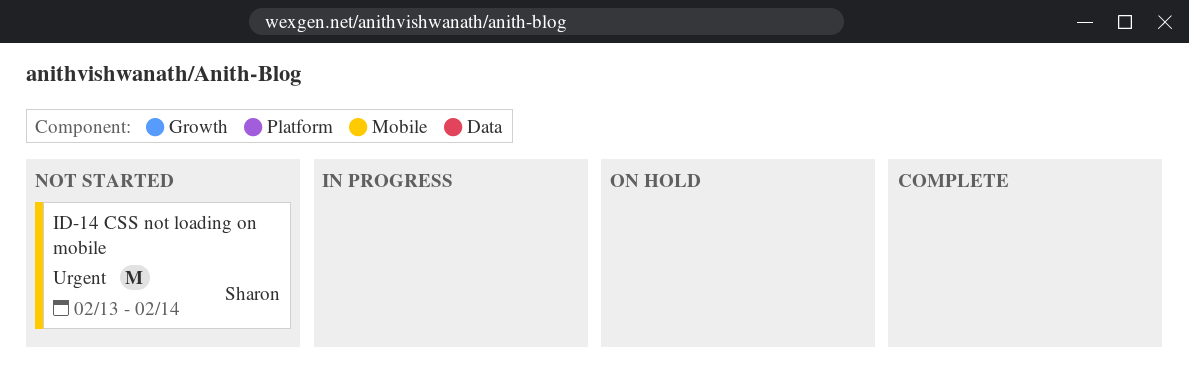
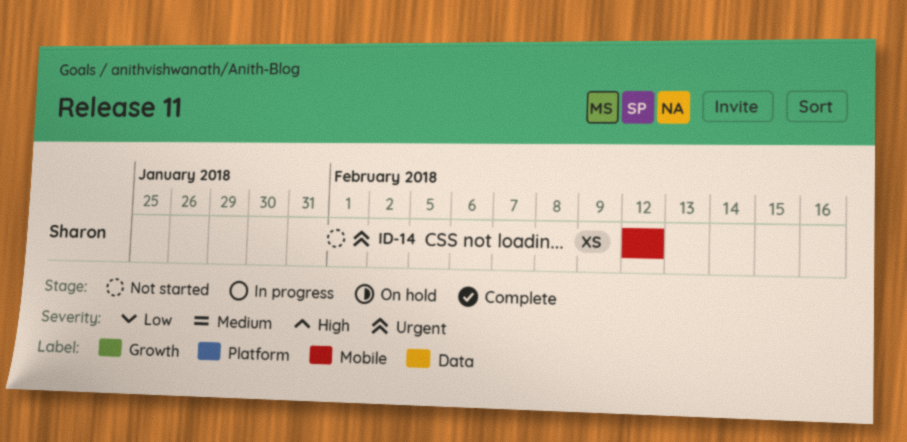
ID-14, estimate: M -> XS
ID-14, start: Feb 13 -> Feb 12
ID-14, due: Feb 14 -> Feb 12

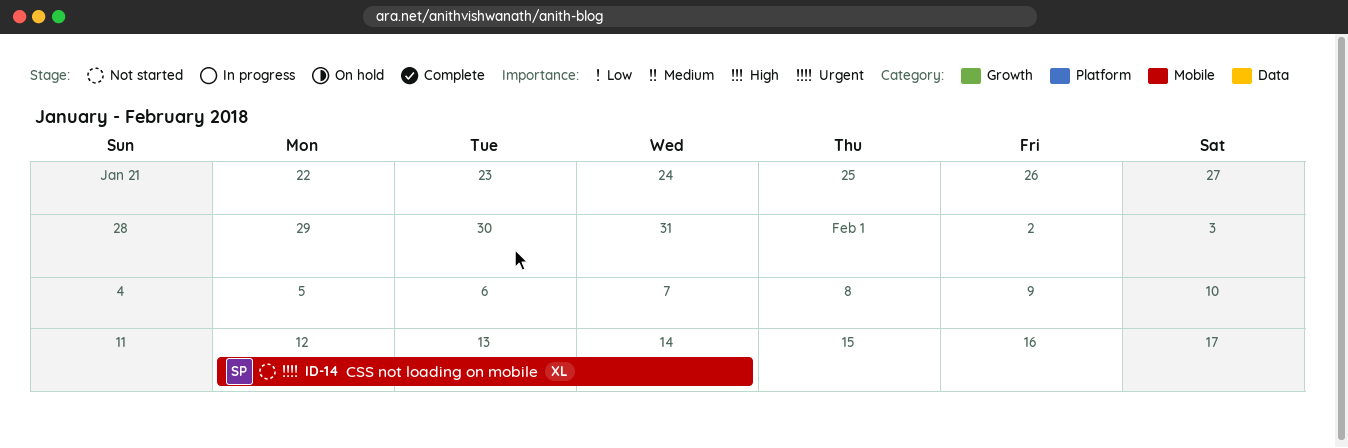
ID-14, estimate: XS -> XL
ID-14, due: Feb 12 -> Feb 14

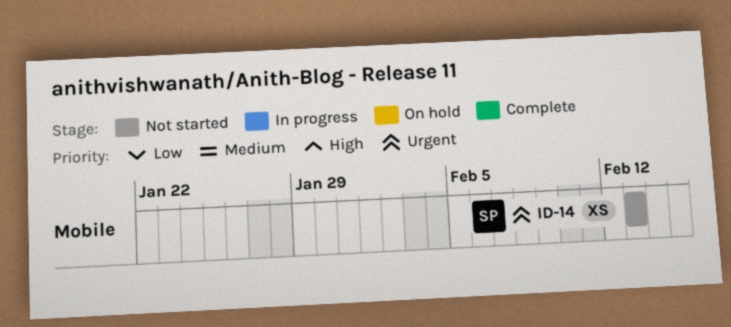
ID-14, estimate: XL -> XS
ID-14, start: Feb 12 -> Feb 13
ID-14, due: Feb 14 -> Feb 13

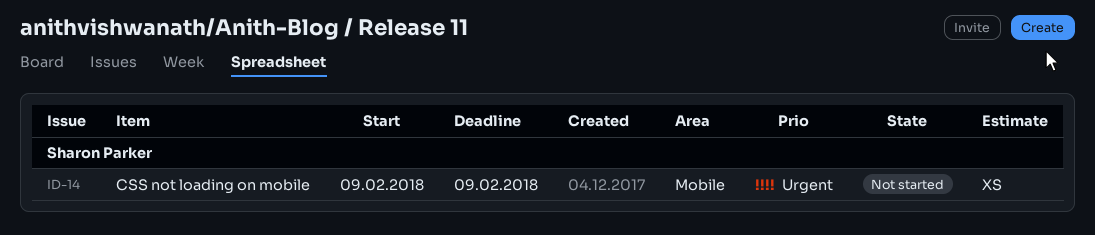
ID-14, start: Feb 13 -> Feb 9
ID-14, due: Feb 13 -> Feb 9

